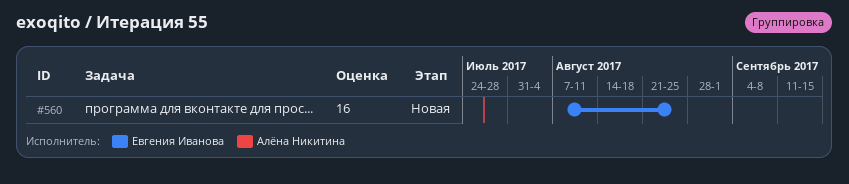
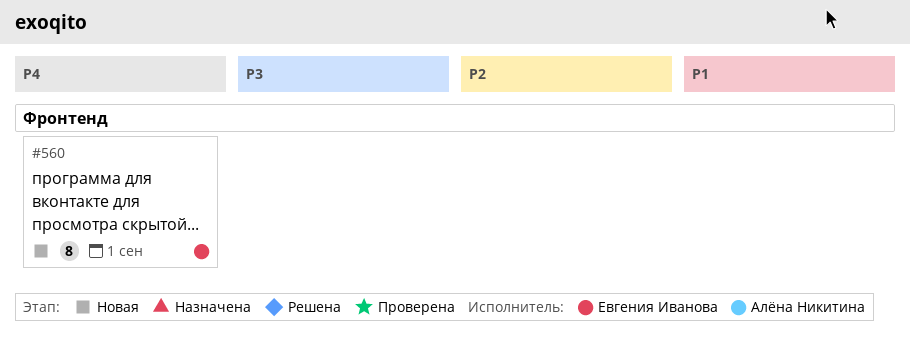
#560, estimate: 16 -> 8
#560, due: Aug 25 -> Sep 1

